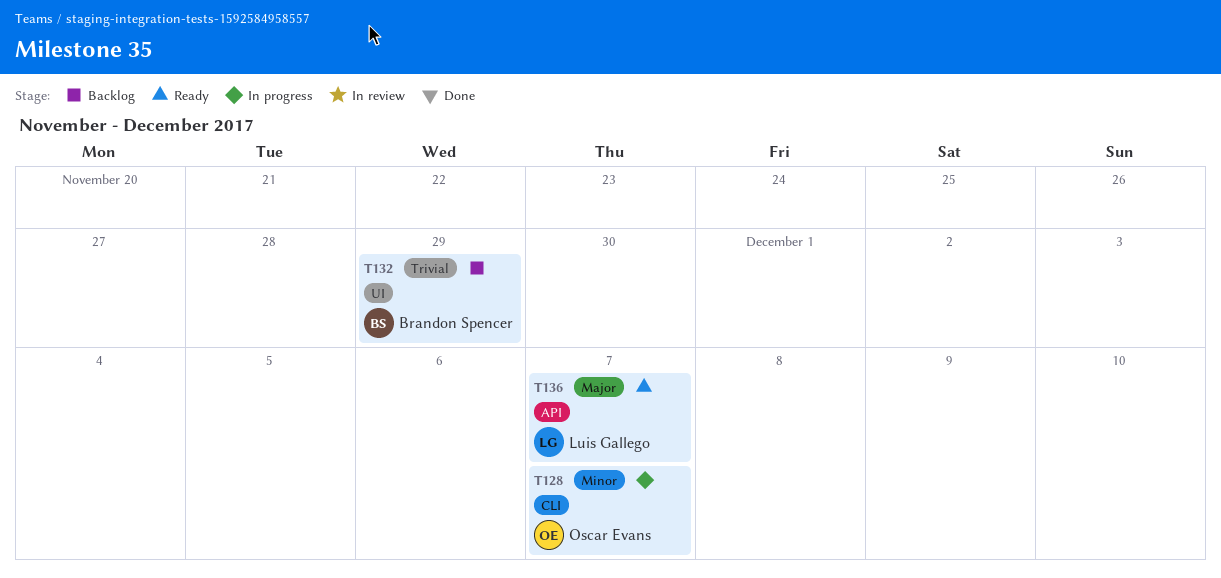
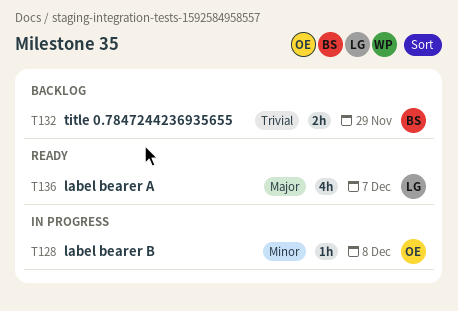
T128, due: Dec 7 -> Dec 8

